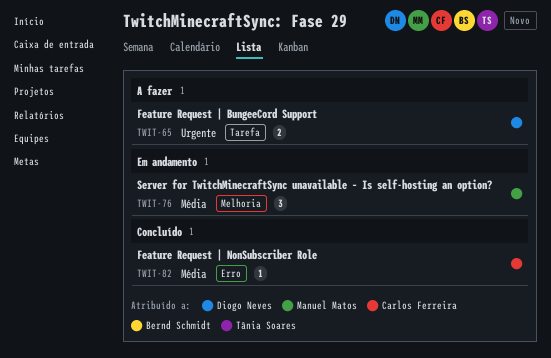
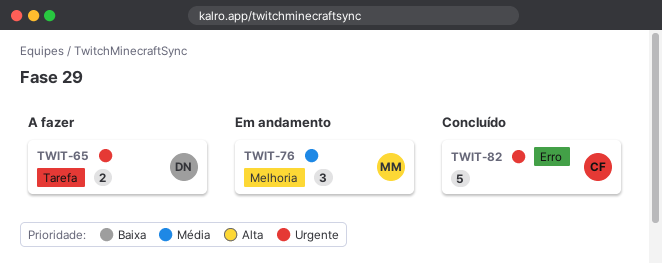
TWIT-82, priority: Média -> Urgente
TWIT-82, estimate: 1 -> 5

